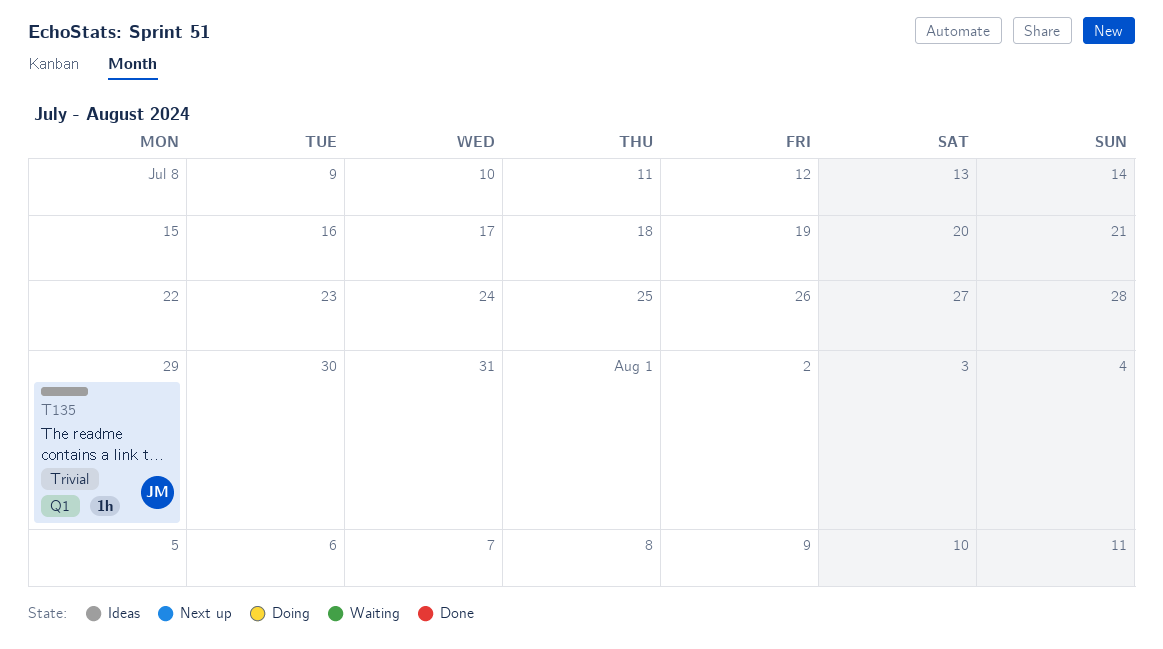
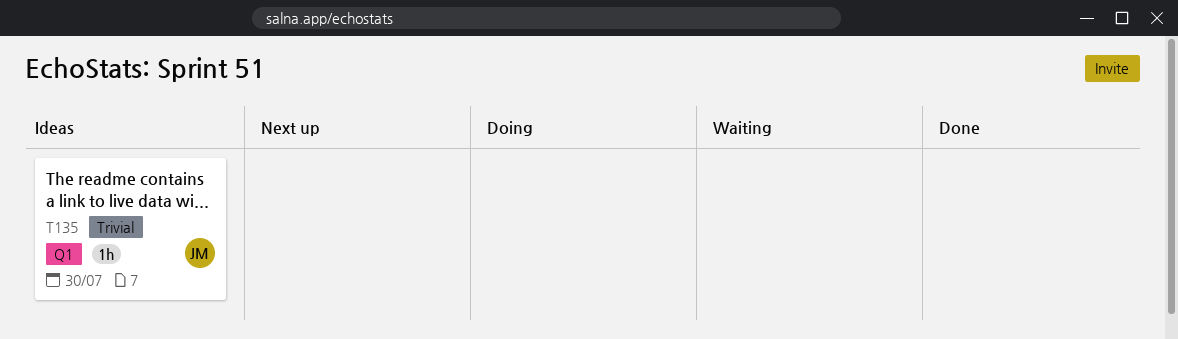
T135, due: Jul 29 -> Jul 30

